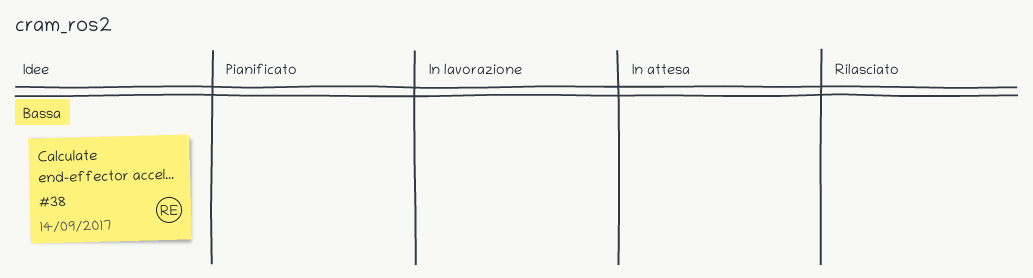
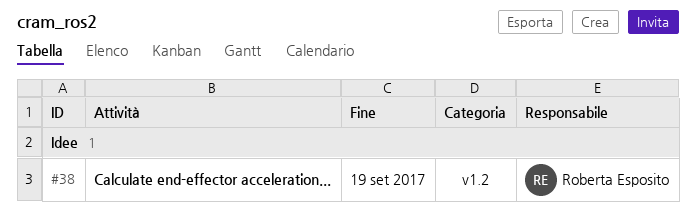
#38, due: Sep 14 -> Sep 19

